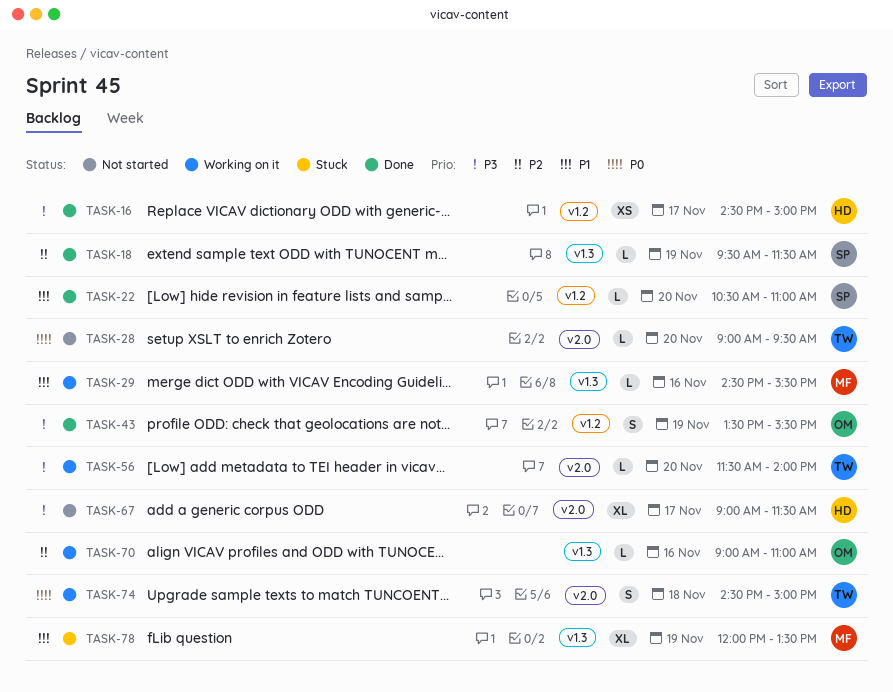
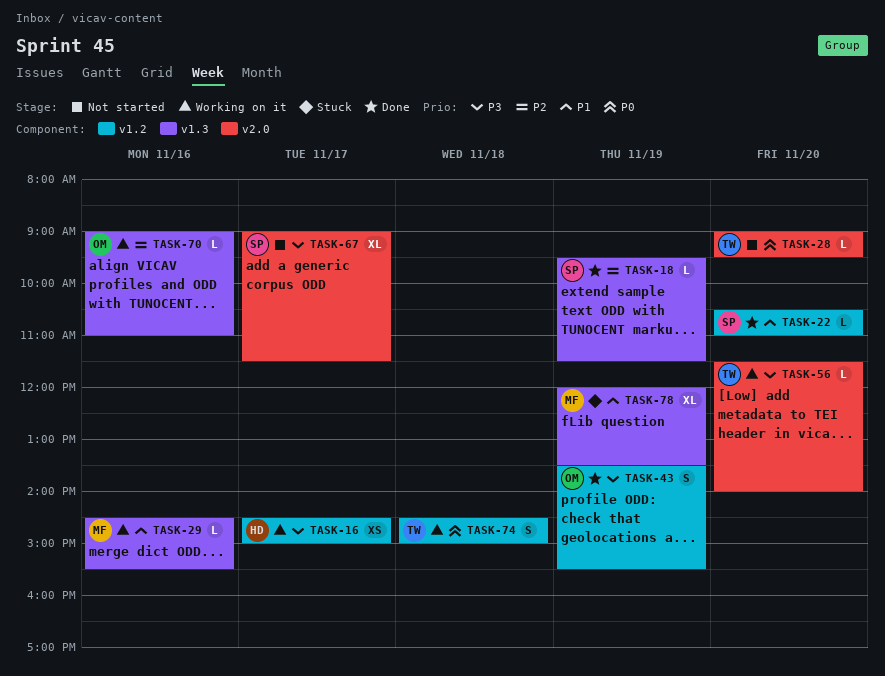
TASK-16, status: Done -> Working on it
TASK-67, owner: HD -> SP
TASK-74, label: v2.0 -> v1.2

